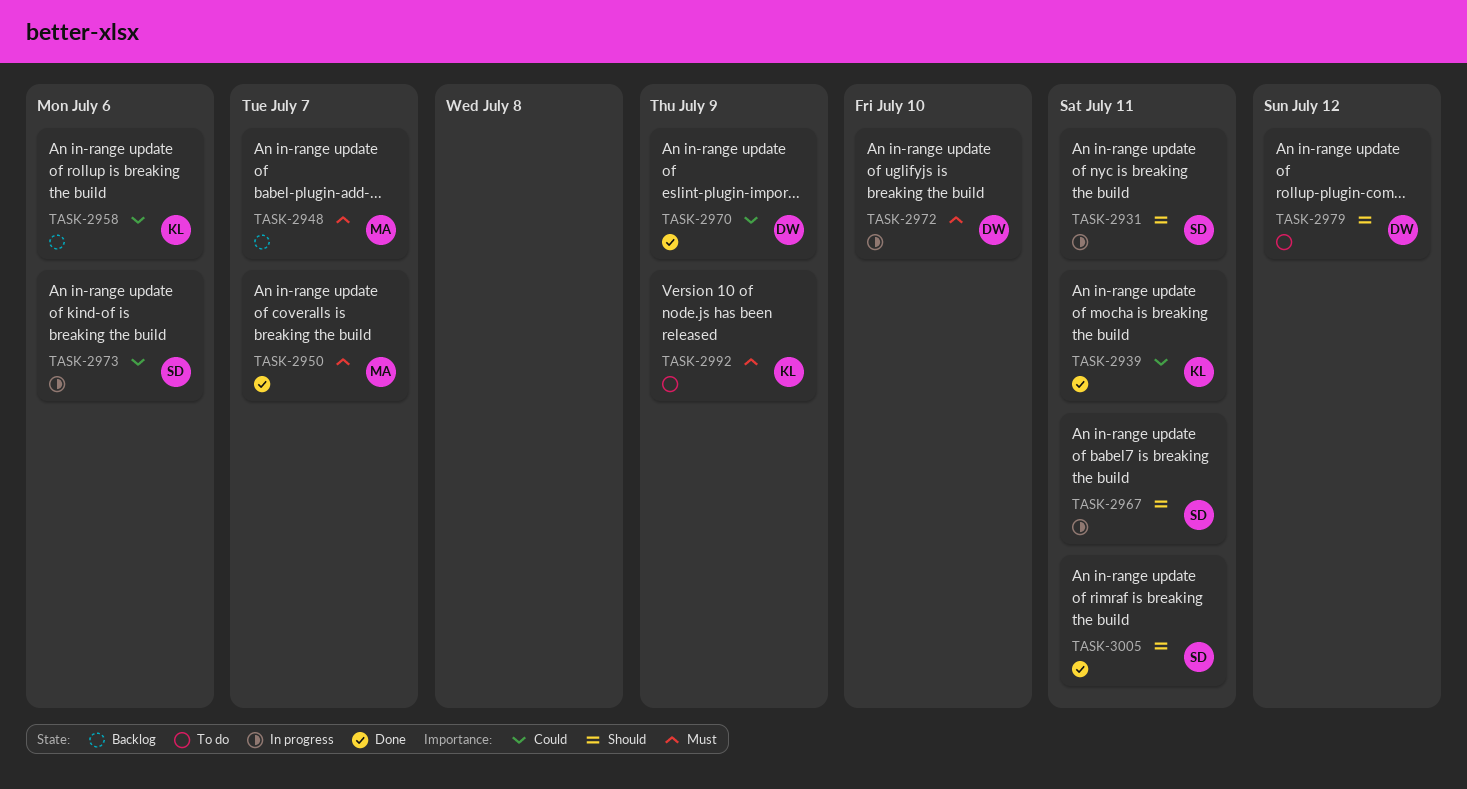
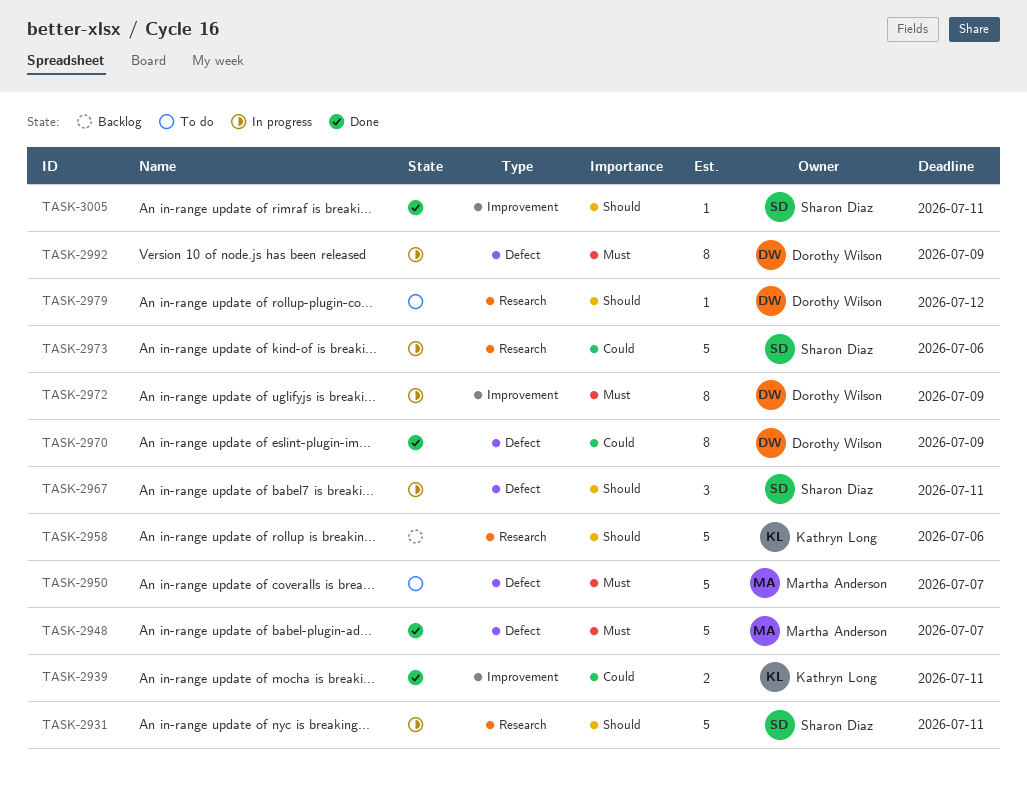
TASK-2948, status: Backlog -> Done
TASK-2950, status: Done -> To do
TASK-2958, priority: Could -> Should
TASK-2972, due: Jul 10 -> Jul 9
TASK-2992, status: To do -> In progress
TASK-2992, owner: Kathryn Long -> Dorothy Wilson

